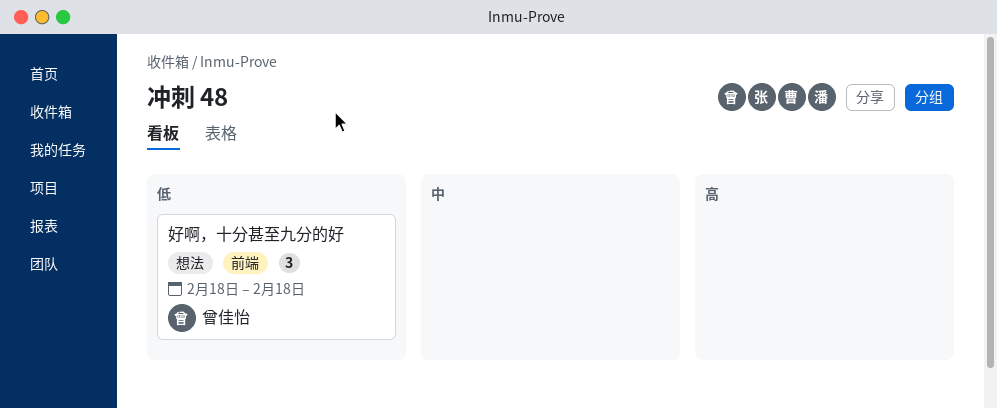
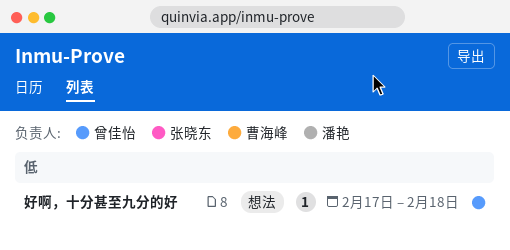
好啊，十分甚至九分的好, estimate: 3 -> 1
好啊，十分甚至九分的好, start: Feb 18 -> Feb 17

